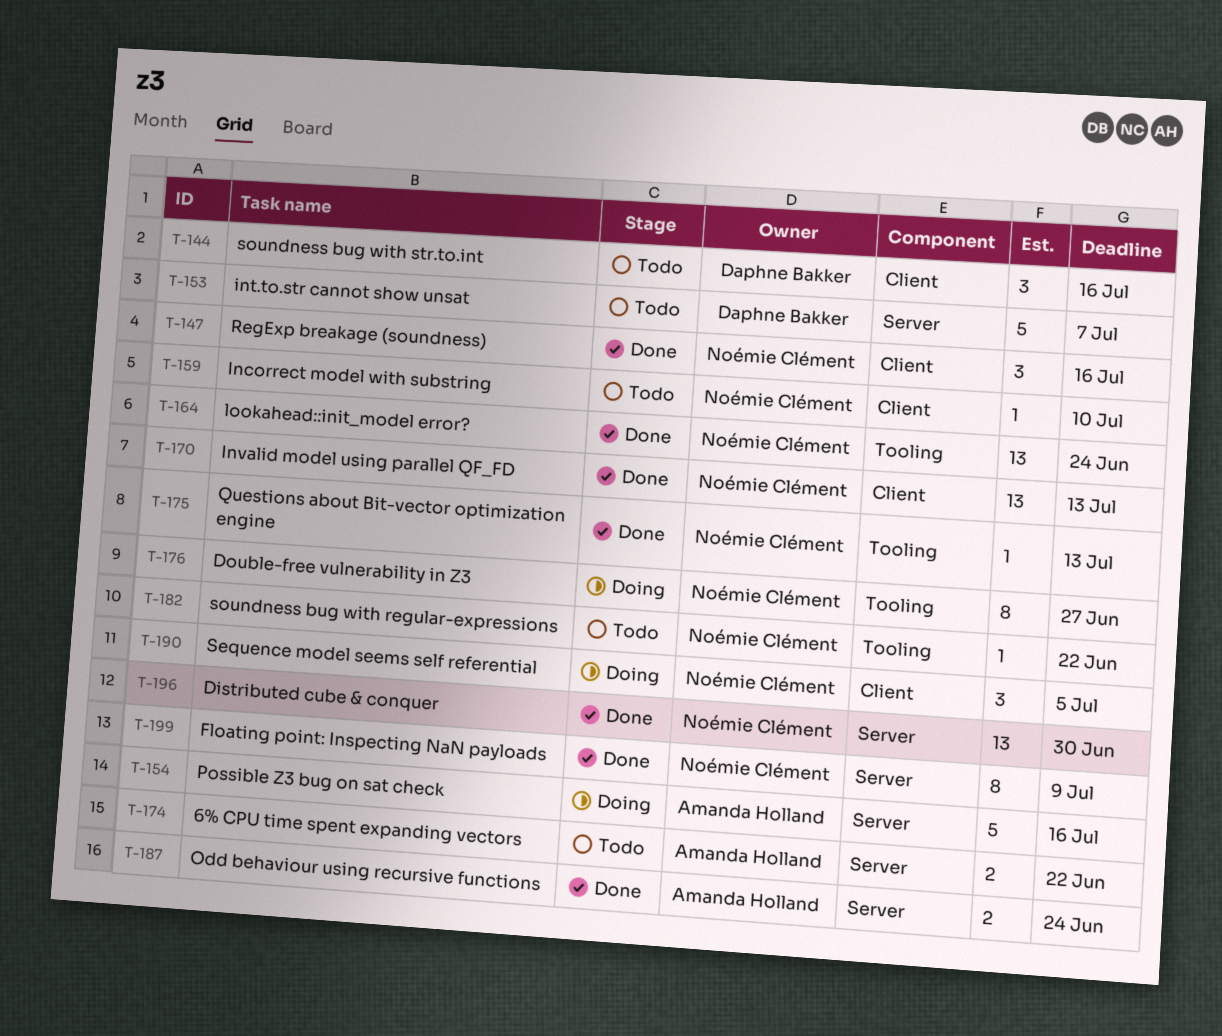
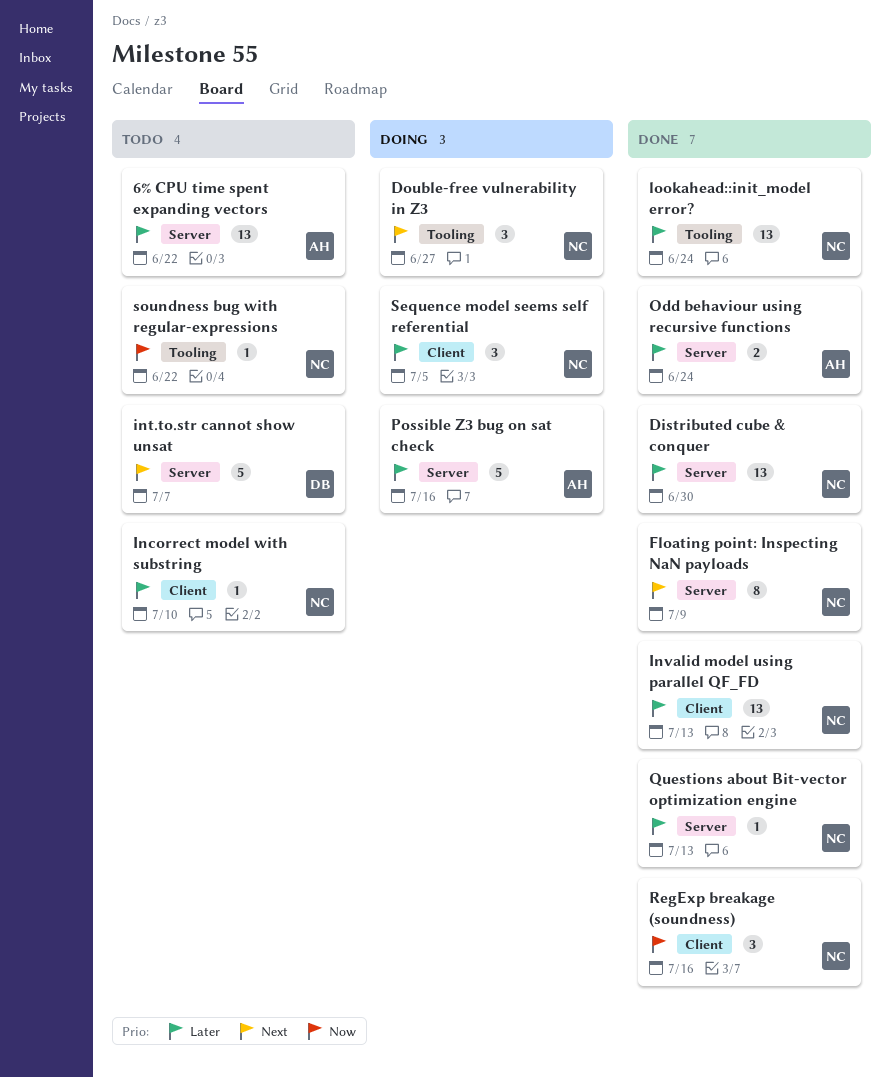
6% CPU time spent expanding vectors, estimate: 2 -> 13
Double-free vulnerability in Z3, estimate: 8 -> 3
Questions about Bit-vector optimization engine, label: Tooling -> Server
soundness bug with str.to.int: present -> none

